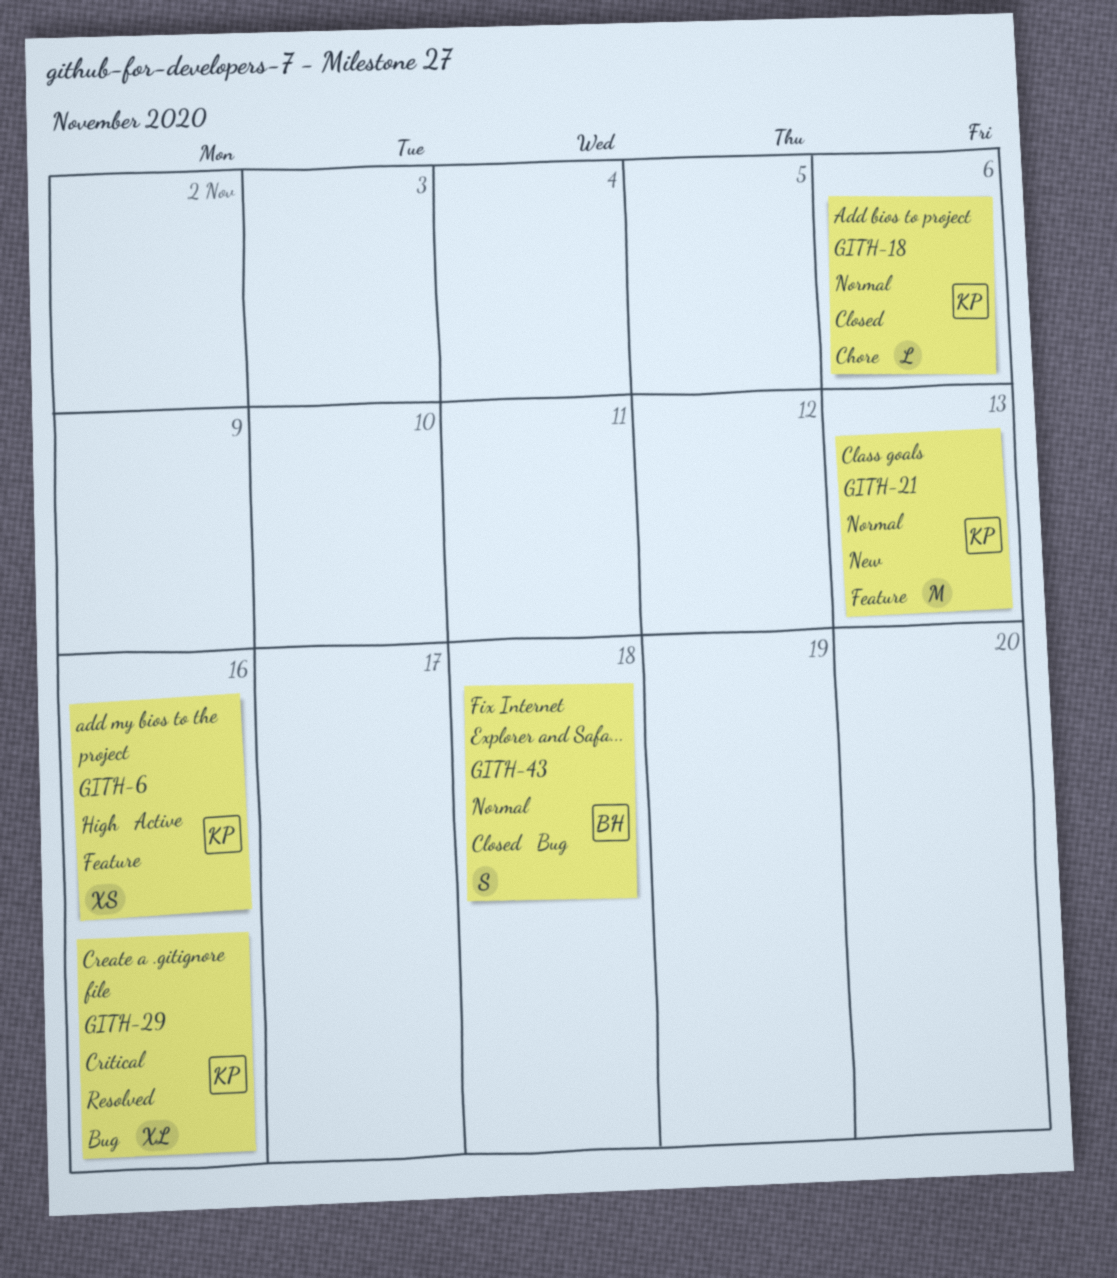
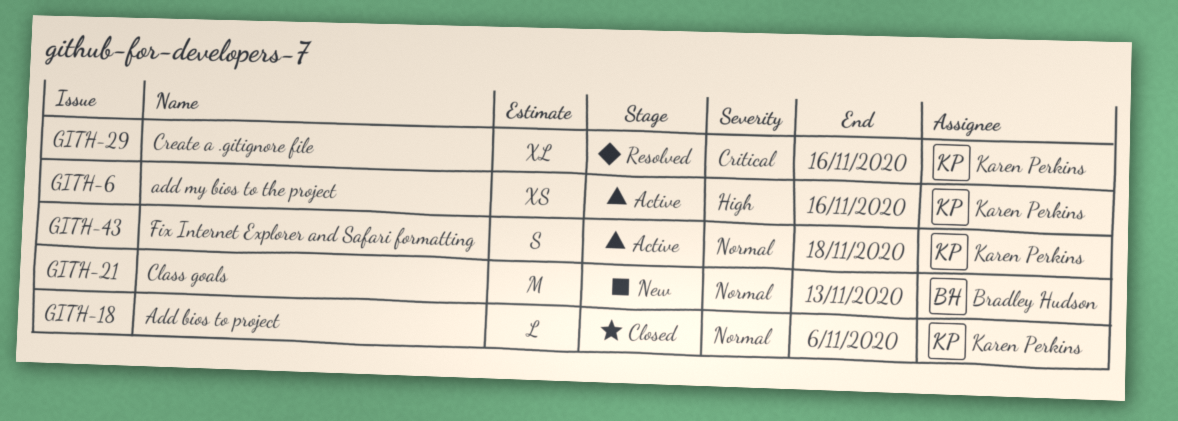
GITH-21, owner: Karen Perkins -> Bradley Hudson
GITH-43, status: Closed -> Active
GITH-43, owner: Bradley Hudson -> Karen Perkins

